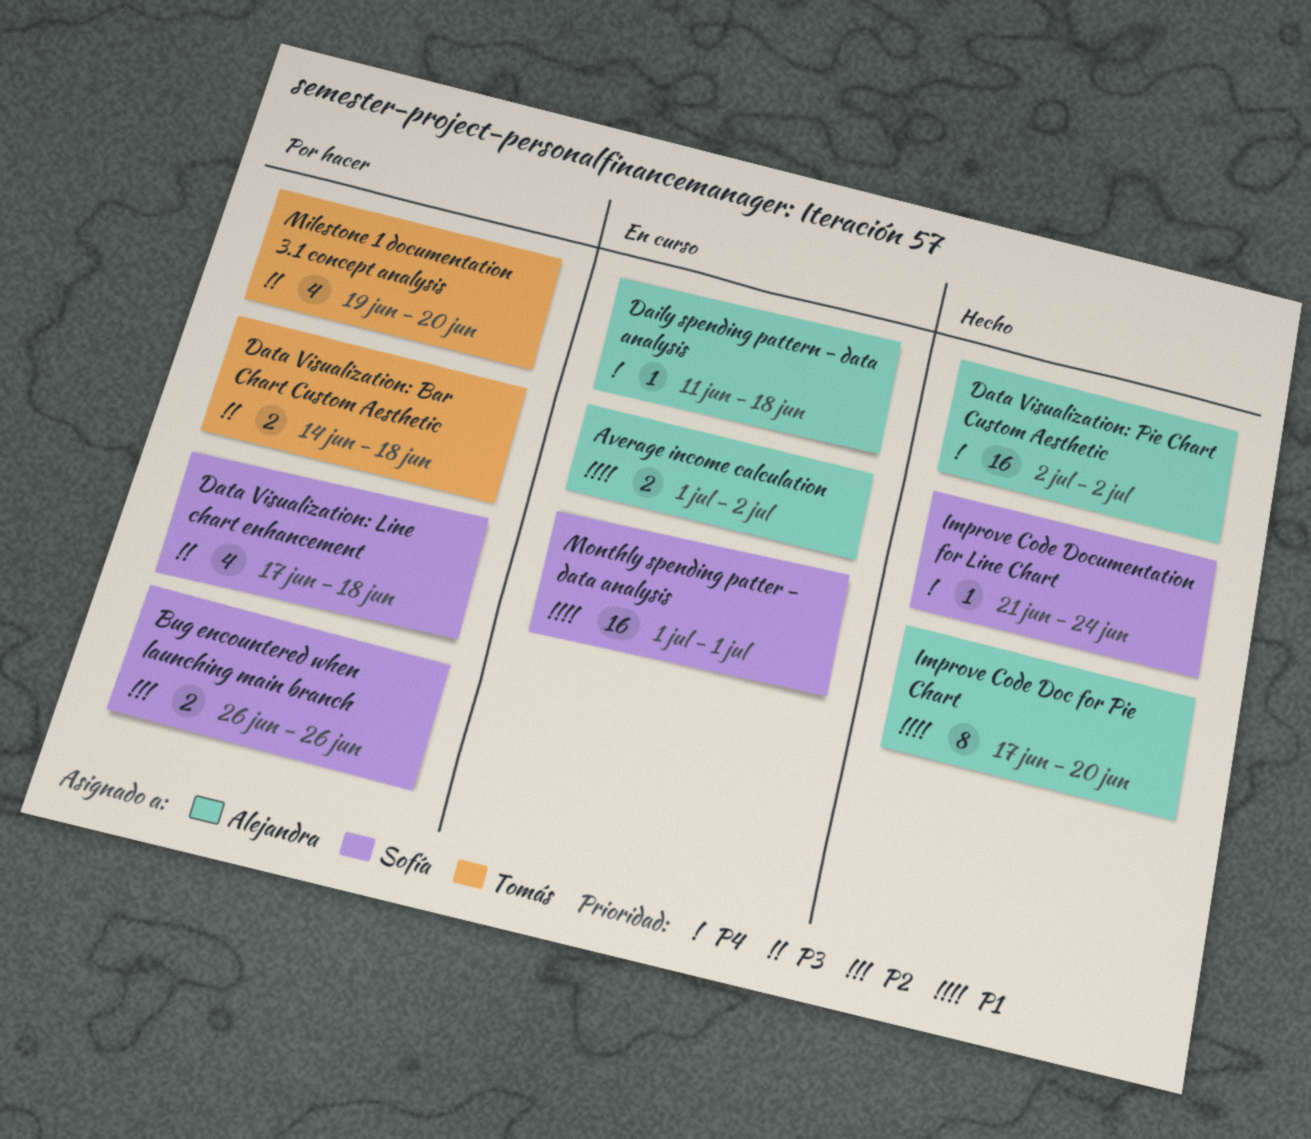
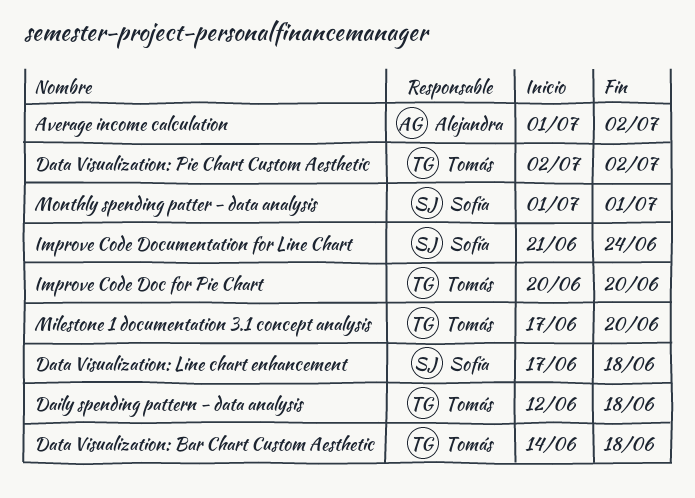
Bug encountered when launching main branch: present -> none
Daily spending pattern - data analysis, owner: Alejandra -> Tomás
Daily spending pattern - data analysis, start: Jun 11 -> Jun 12
Data Visualization: Pie Chart Custom Aesthetic, owner: Alejandra -> Tomás
Improve Code Doc for Pie Chart, owner: Alejandra -> Tomás
Improve Code Doc for Pie Chart, start: Jun 17 -> Jun 20
Milestone 1 documentation 3.1 concept analysis, start: Jun 19 -> Jun 17

